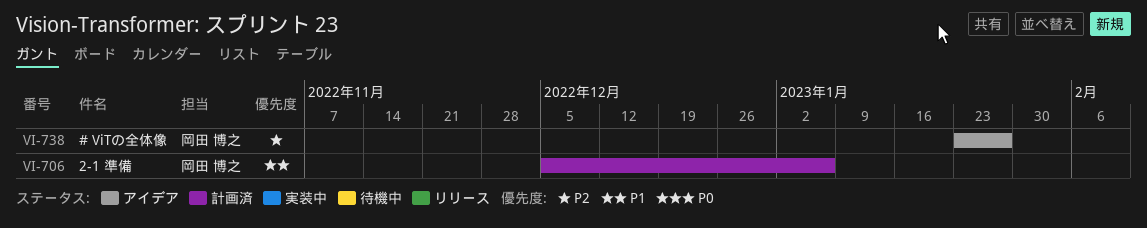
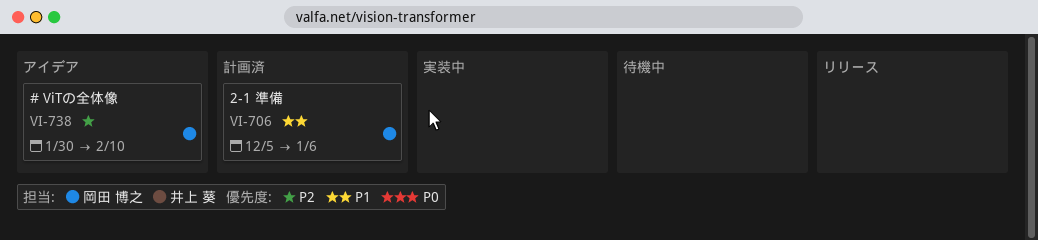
VI-738, start: Jan 23 -> Jan 30
VI-738, due: Jan 27 -> Feb 10

